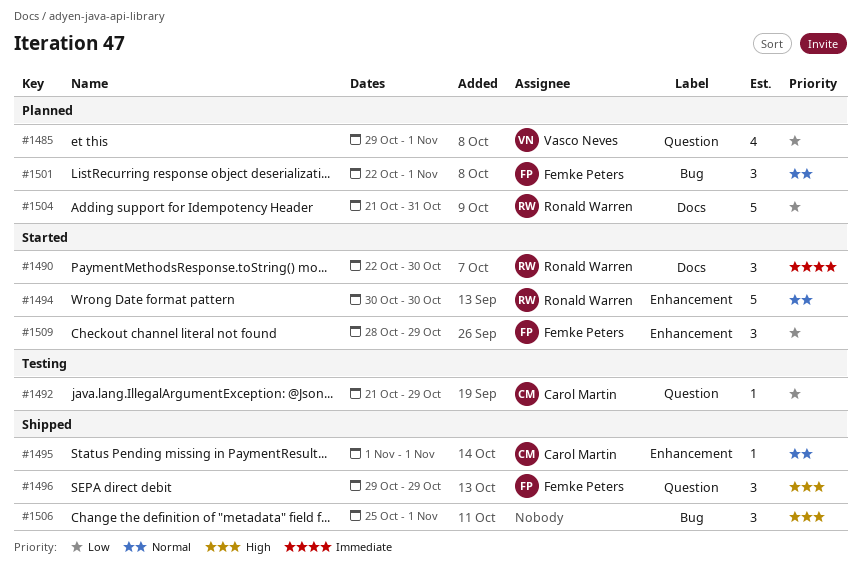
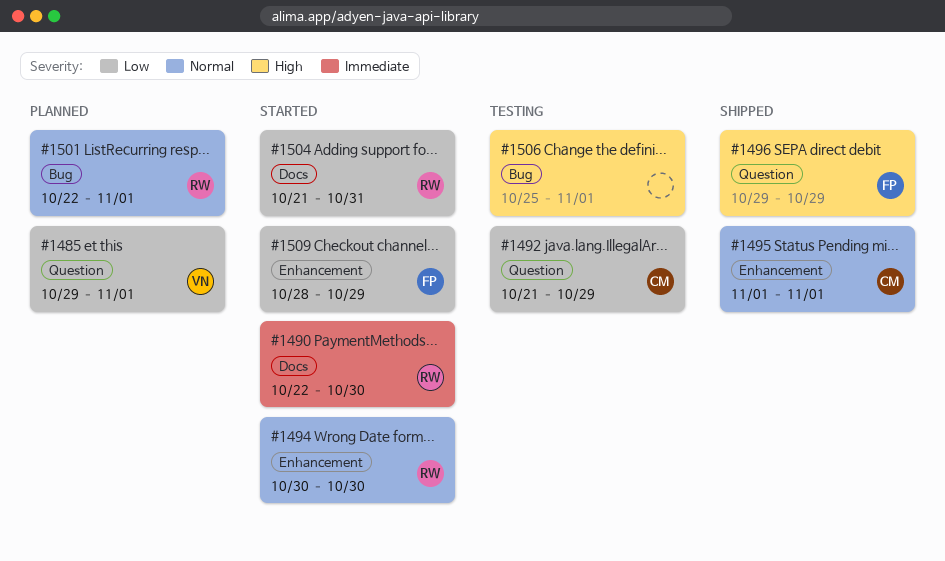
#1501, owner: Femke Peters -> Ronald Warren
#1504, status: Planned -> Started
#1506, status: Shipped -> Testing

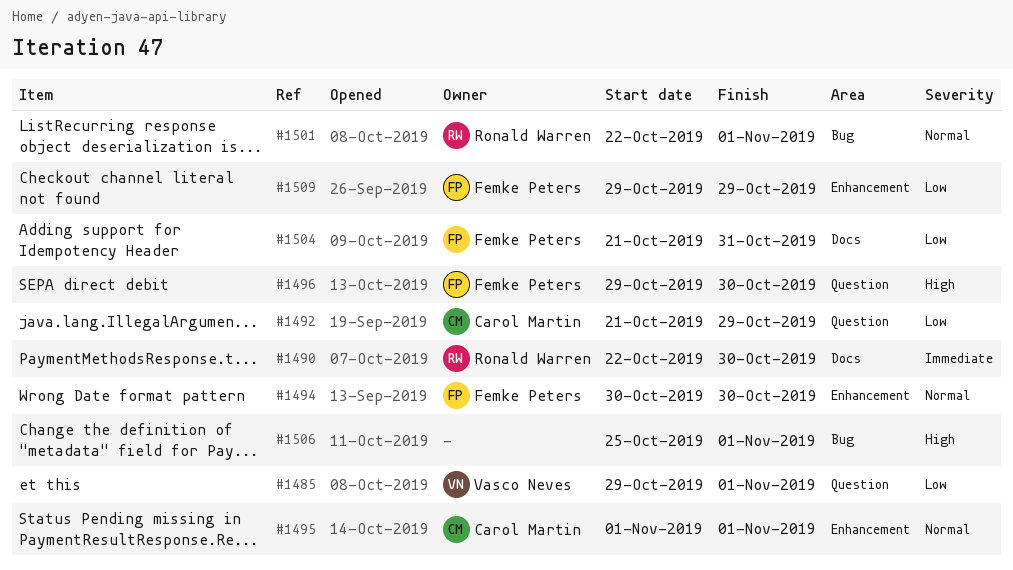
#1494, owner: Ronald Warren -> Femke Peters
#1496, due: Oct 29 -> Oct 30
#1504, owner: Ronald Warren -> Femke Peters
#1509, start: Oct 28 -> Oct 29

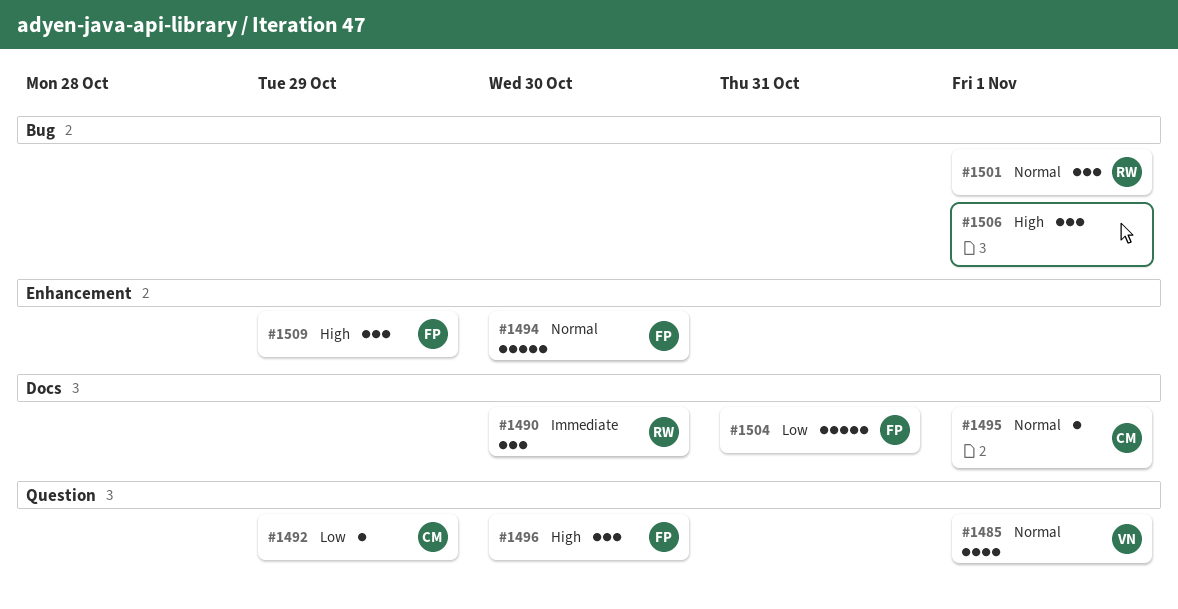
#1485, priority: Low -> Normal
#1495, label: Enhancement -> Docs
#1509, priority: Low -> High

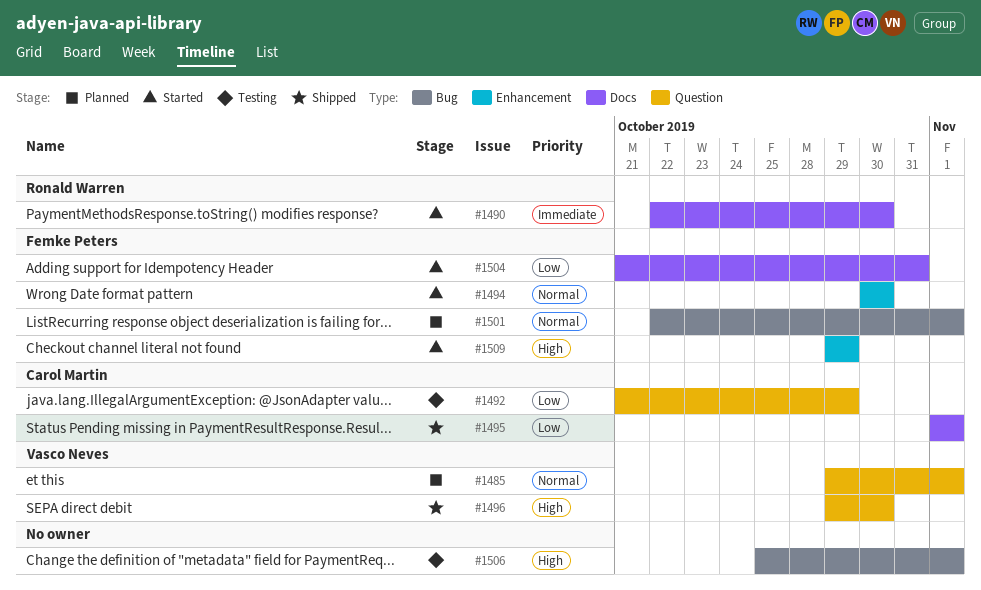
#1495, priority: Normal -> Low
#1496, owner: Femke Peters -> Vasco Neves
#1501, owner: Ronald Warren -> Femke Peters

